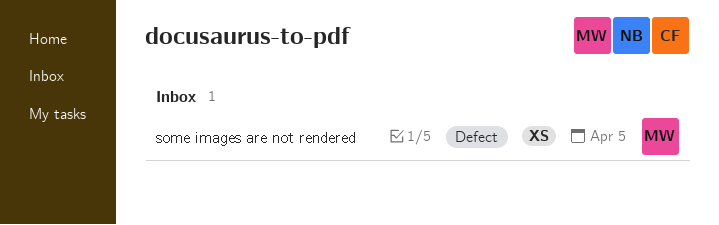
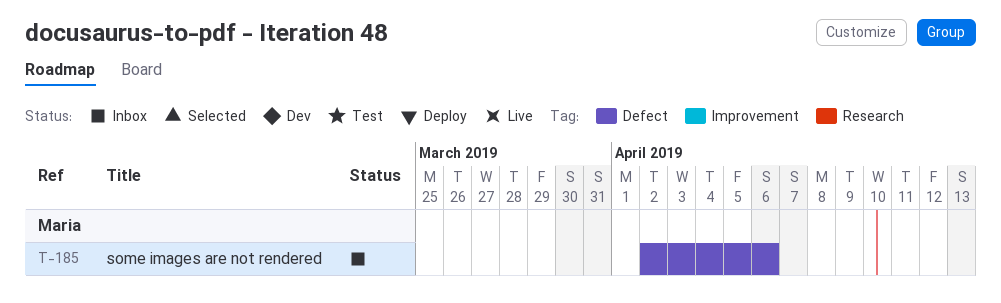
some images are not rendered, due: Apr 5 -> Apr 6

